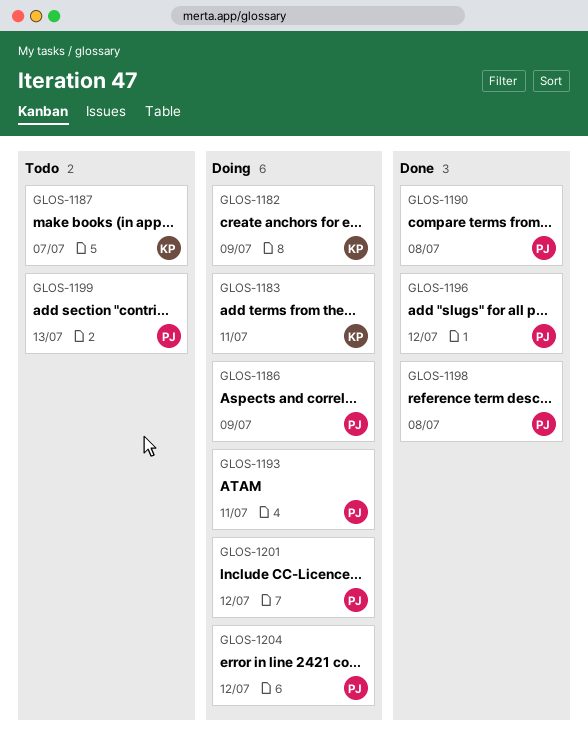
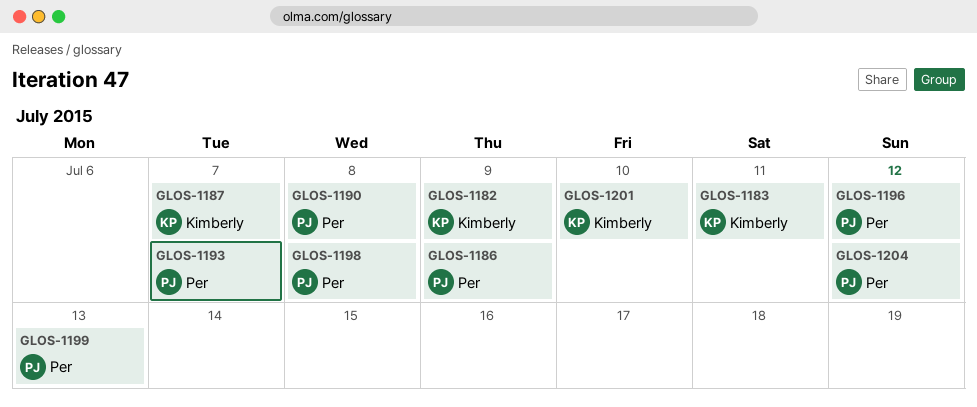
GLOS-1193, due: Jul 11 -> Jul 7
GLOS-1201, owner: Per -> Kimberly
GLOS-1201, due: Jul 12 -> Jul 10

